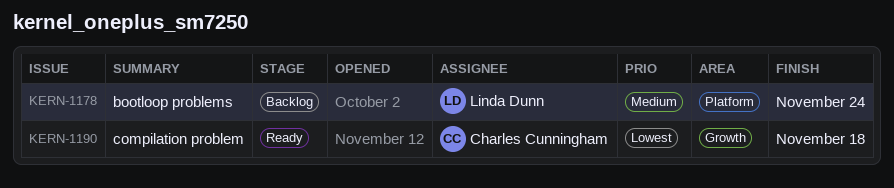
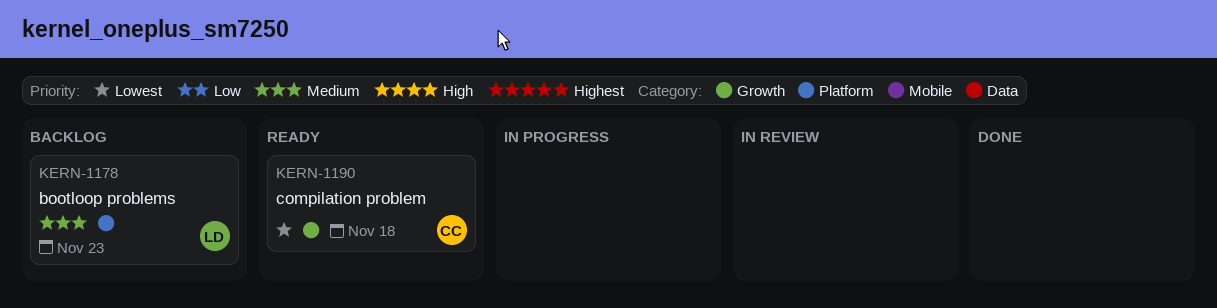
KERN-1178, due: Nov 24 -> Nov 23

